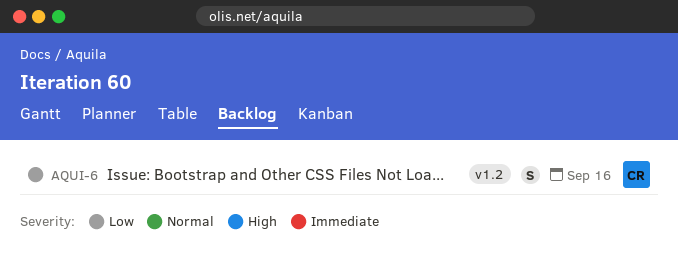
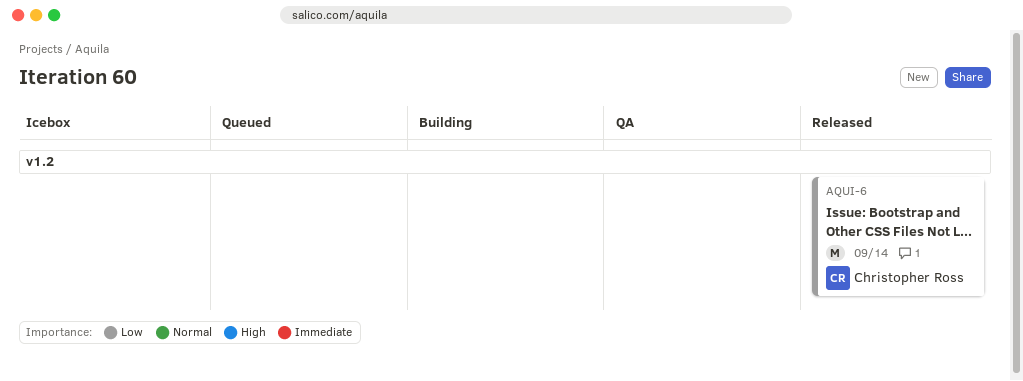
AQUI-6, estimate: S -> M
AQUI-6, due: Sep 16 -> Sep 14

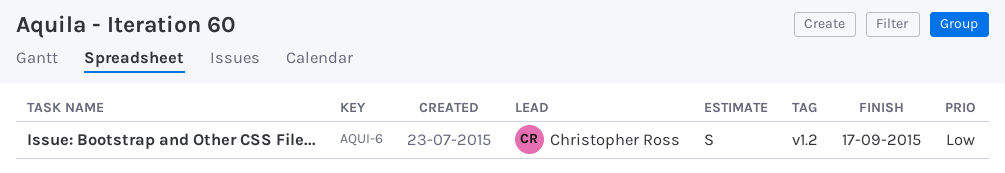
AQUI-6, estimate: M -> S
AQUI-6, due: Sep 14 -> Sep 17

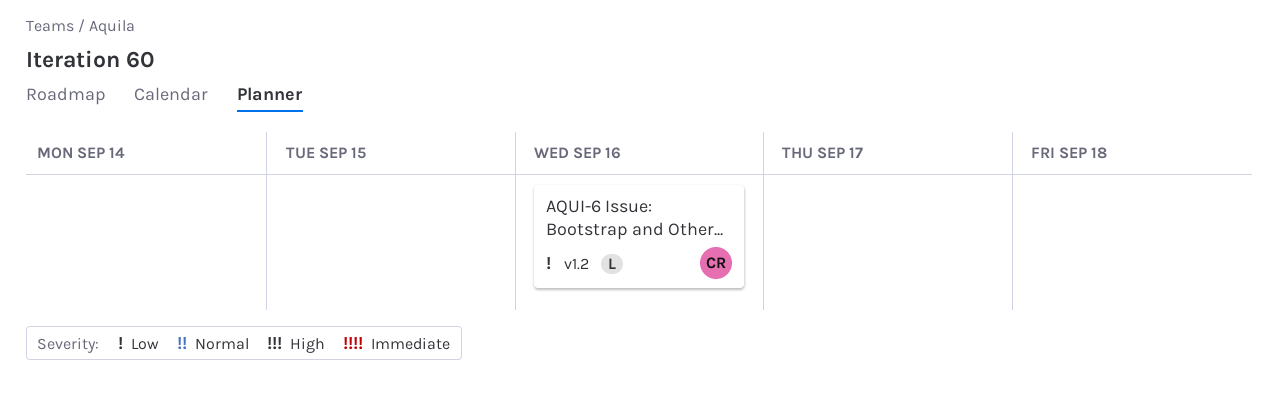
AQUI-6, estimate: S -> L
AQUI-6, due: Sep 17 -> Sep 16

